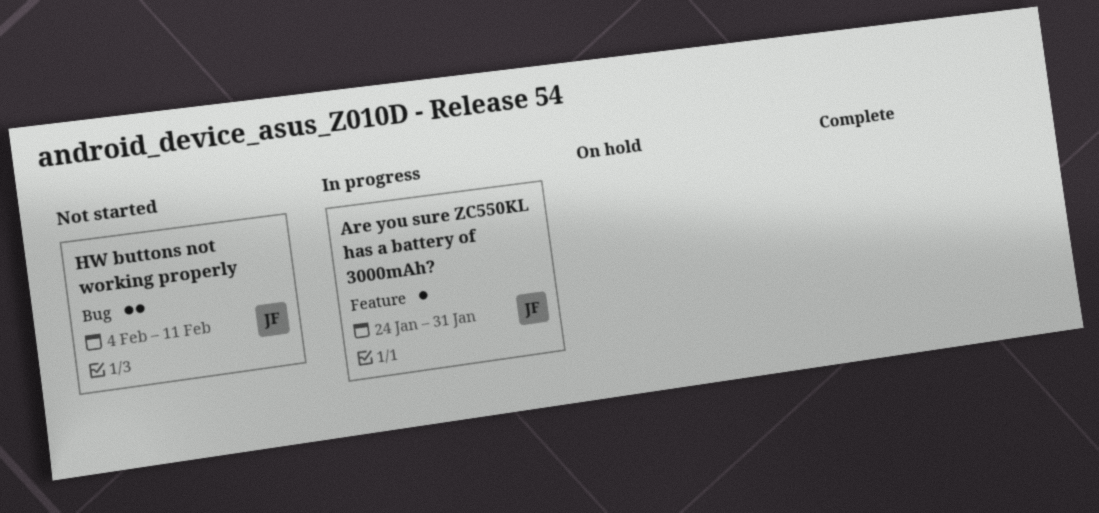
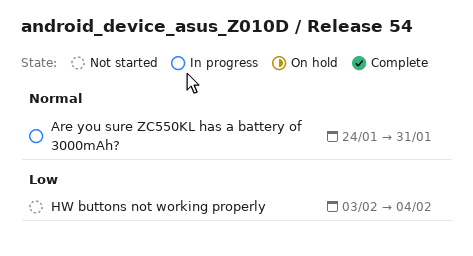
HW buttons not working properly, start: Feb 4 -> Feb 3
HW buttons not working properly, due: Feb 11 -> Feb 4

